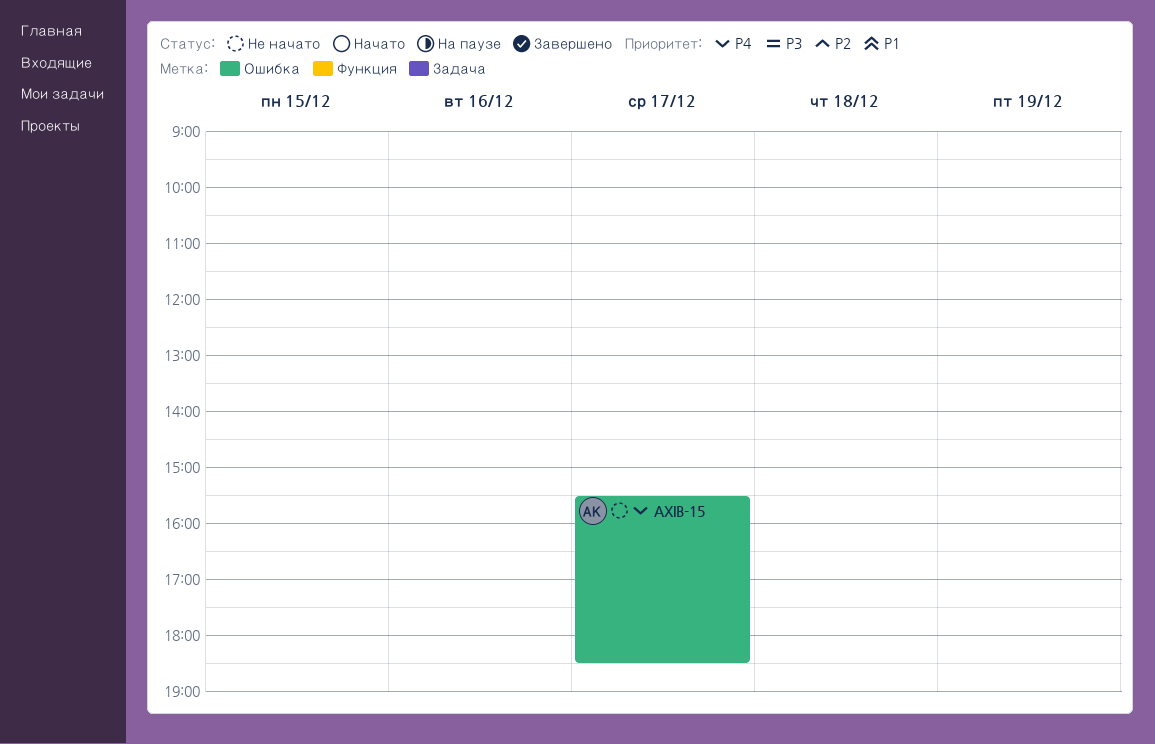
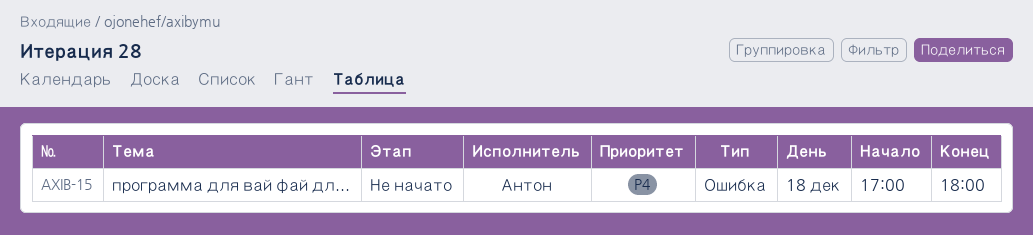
AXIB-15, day: Dec 17 -> Dec 18
AXIB-15, begins: 15:30 -> 17:00
AXIB-15, ends: 18:30 -> 18:00

